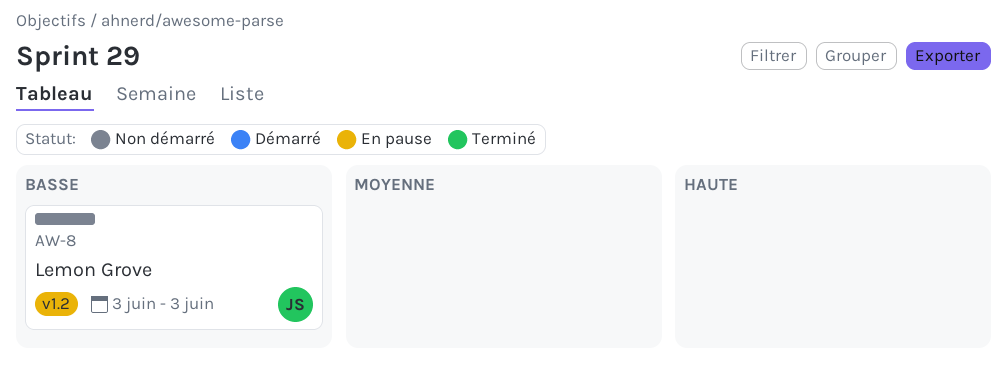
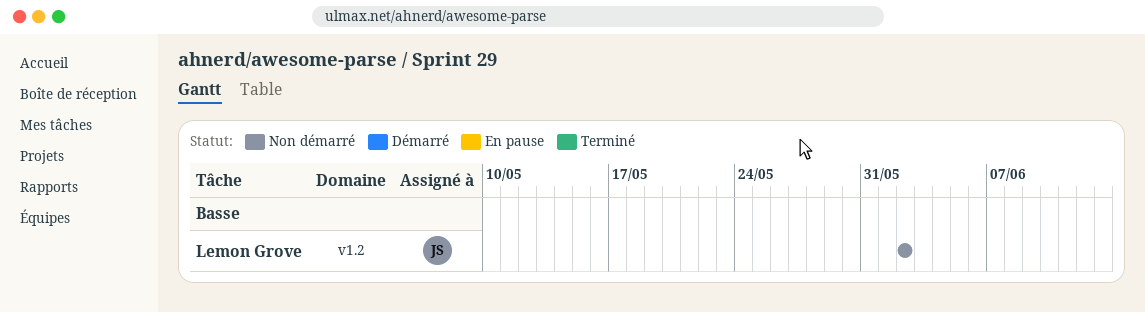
Lemon Grove, start: Jun 3 -> Jun 2
Lemon Grove, due: Jun 3 -> Jun 2

